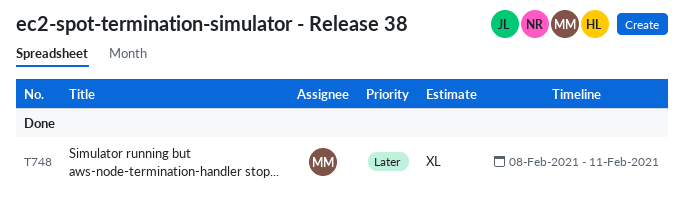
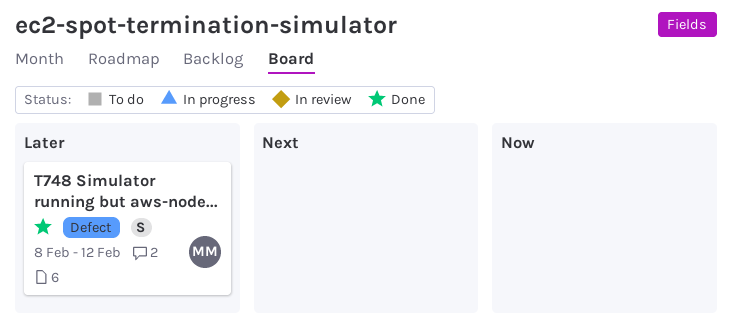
T748, estimate: XL -> S
T748, due: Feb 11 -> Feb 12

